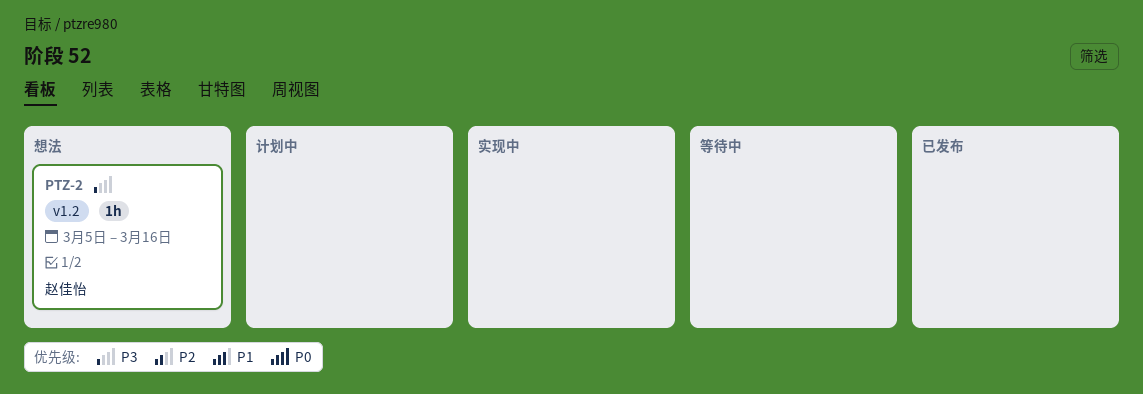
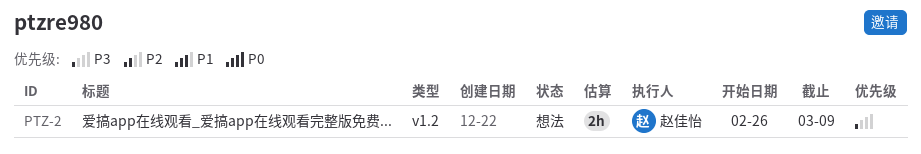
PTZ-2, estimate: 1h -> 2h
PTZ-2, start: Mar 5 -> Feb 26
PTZ-2, due: Mar 16 -> Mar 9

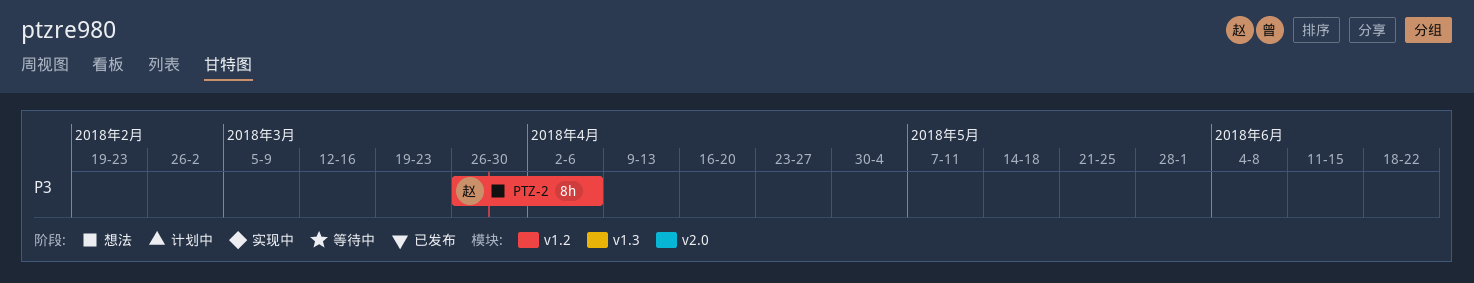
PTZ-2, estimate: 2h -> 8h
PTZ-2, start: Feb 26 -> Mar 26
PTZ-2, due: Mar 9 -> Apr 6

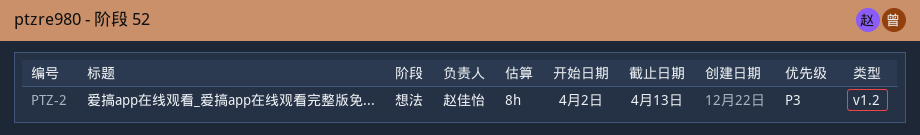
PTZ-2, start: Mar 26 -> Apr 2
PTZ-2, due: Apr 6 -> Apr 13

